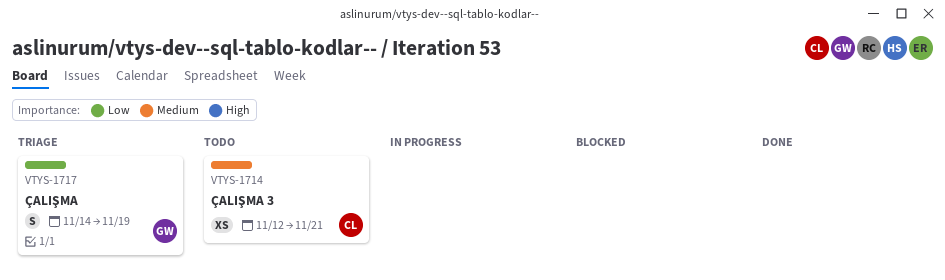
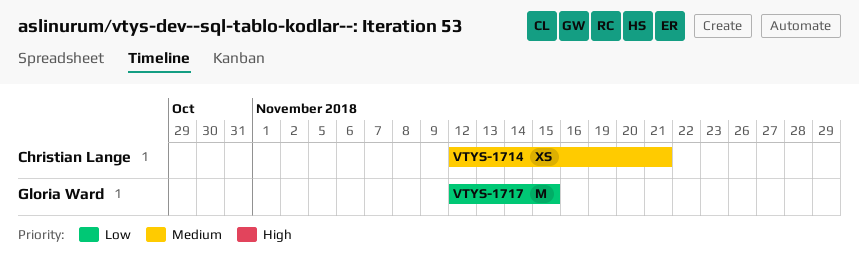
VTYS-1717, estimate: S -> M
VTYS-1717, start: Nov 14 -> Nov 12
VTYS-1717, due: Nov 19 -> Nov 15

